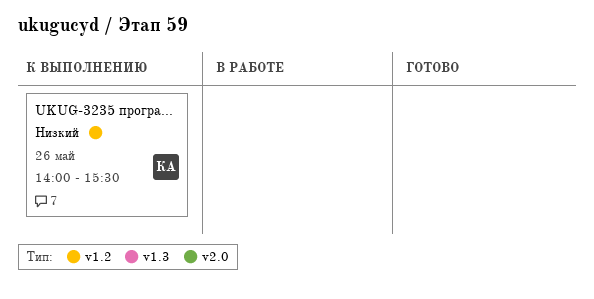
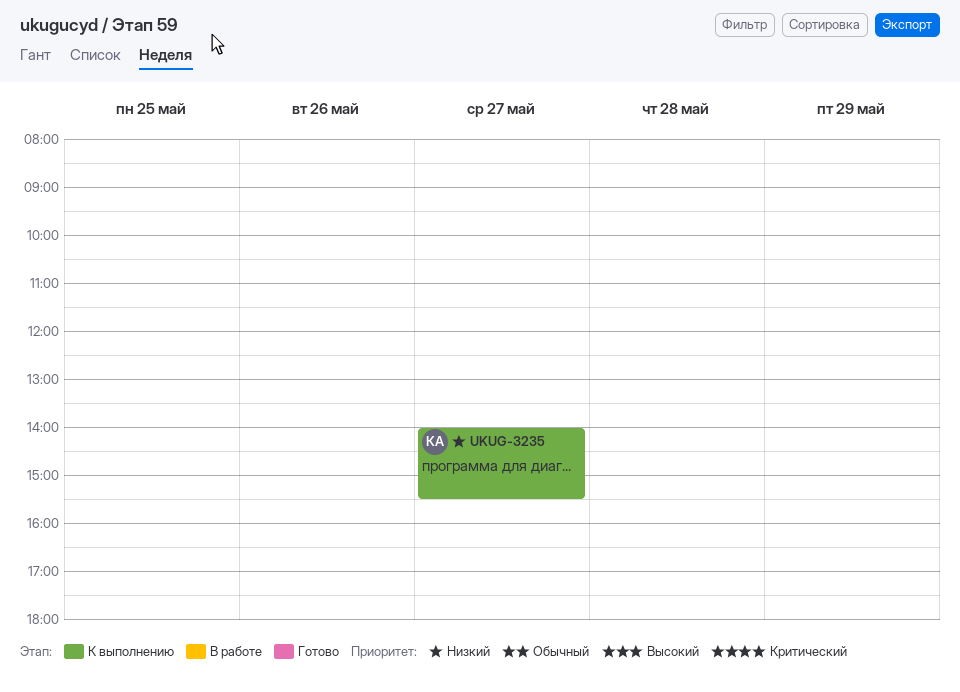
UKUG-3235, day: May 26 -> May 27

